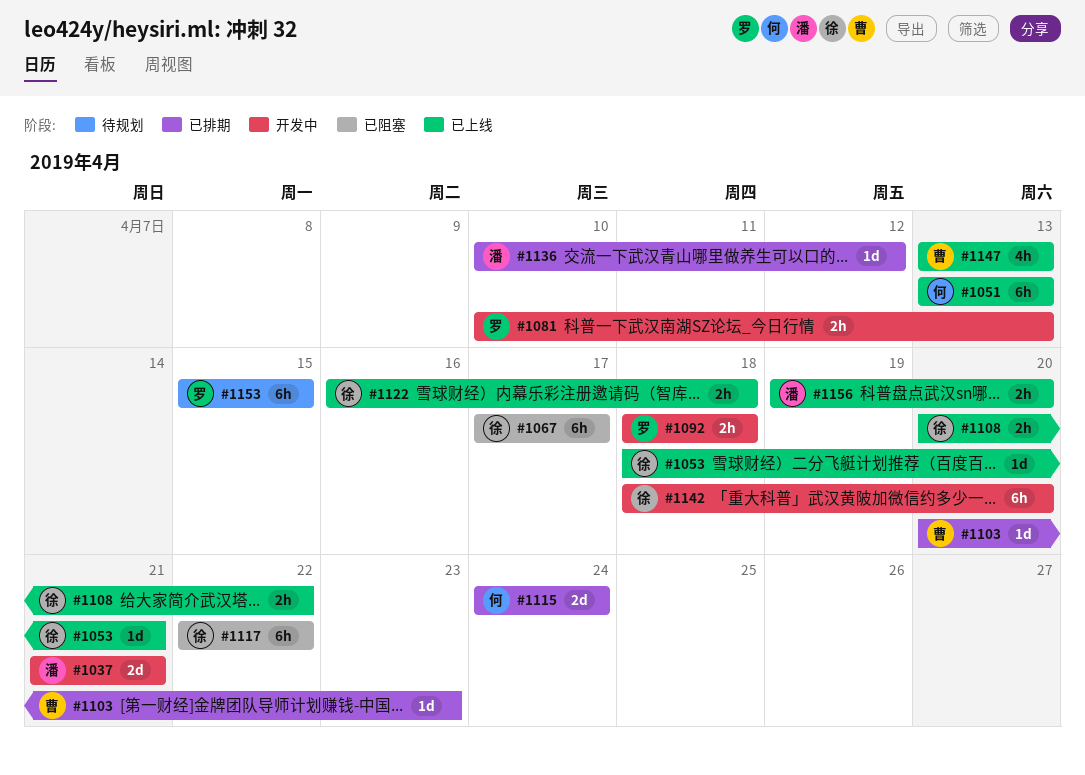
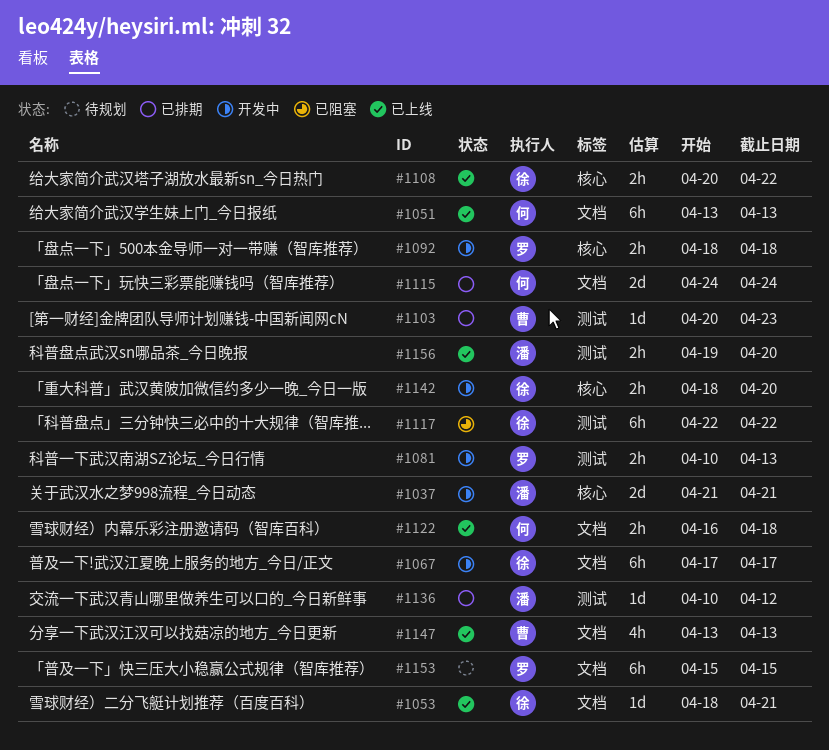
#1067, status: 已阻塞 -> 开发中
#1122, owner: 徐 -> 何
#1142, estimate: 6h -> 2h

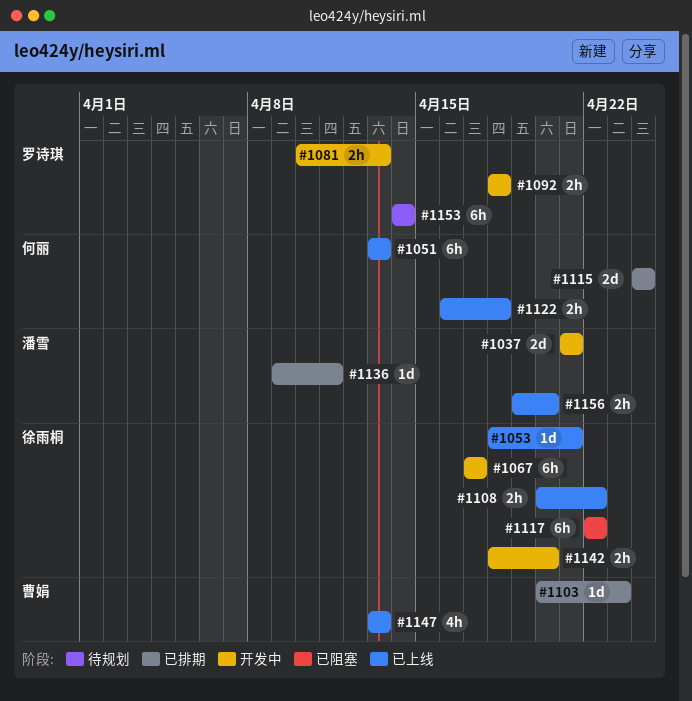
#1136, start: Apr 10 -> Apr 9
#1136, due: Apr 12 -> Apr 11
#1153, start: Apr 15 -> Apr 14
#1153, due: Apr 15 -> Apr 14

